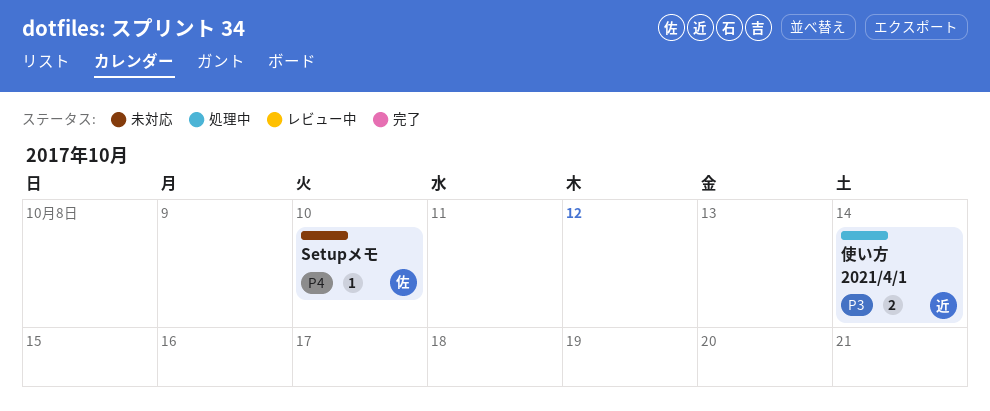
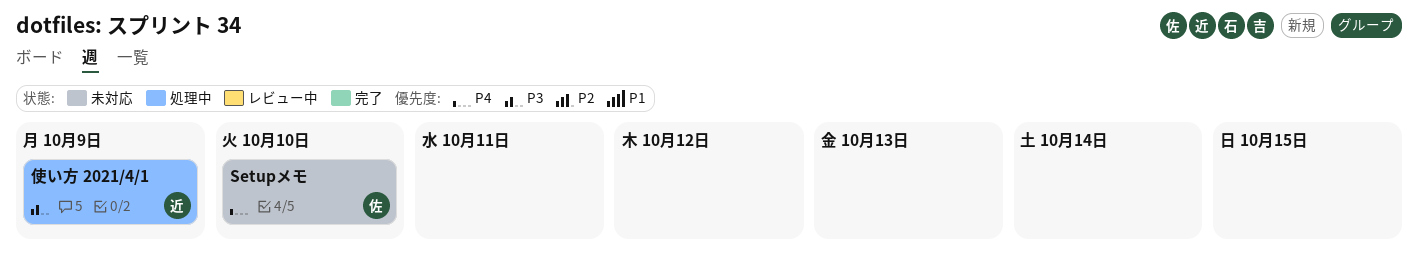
使い方 2021/4/1, due: Oct 14 -> Oct 9

